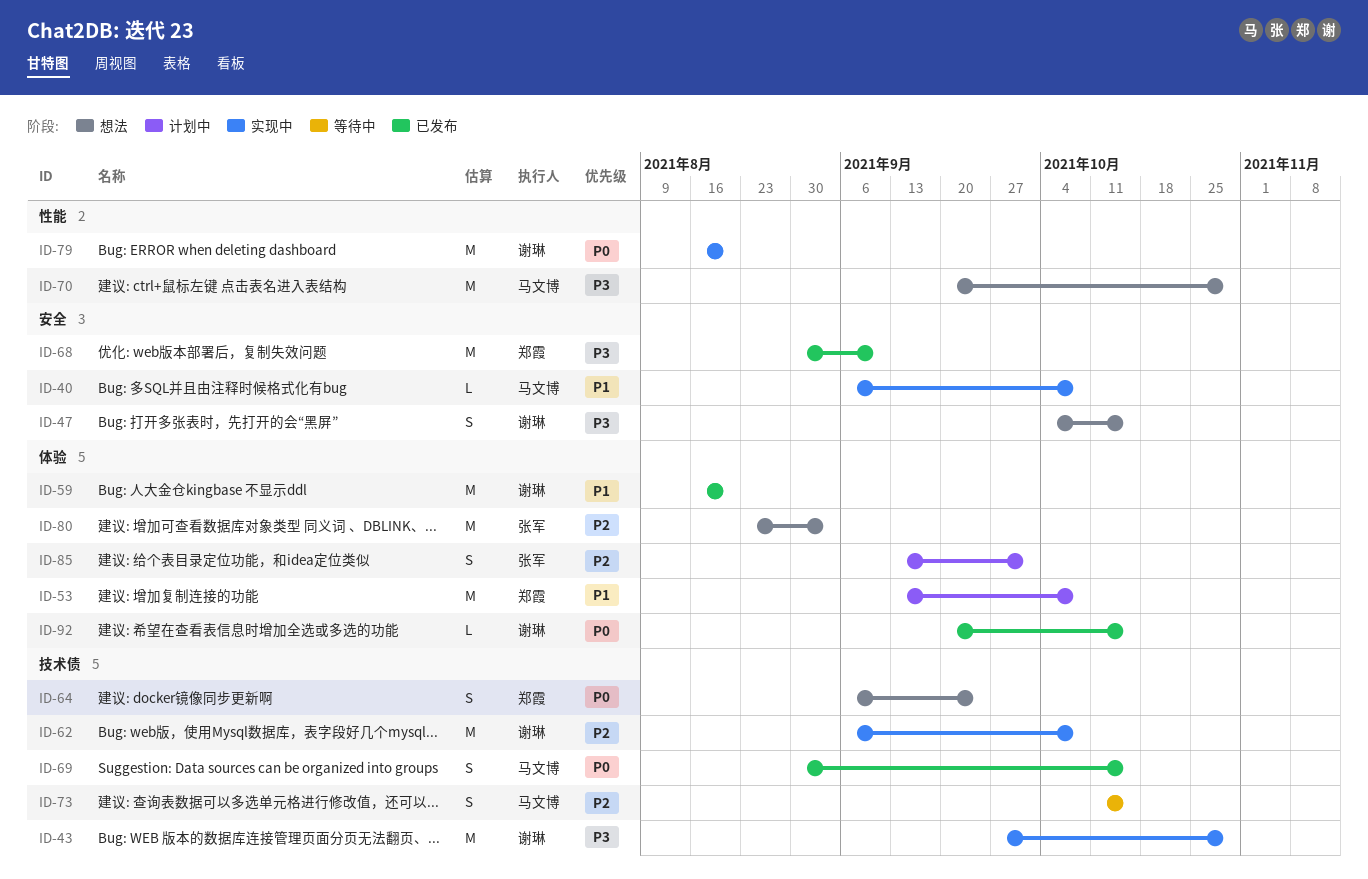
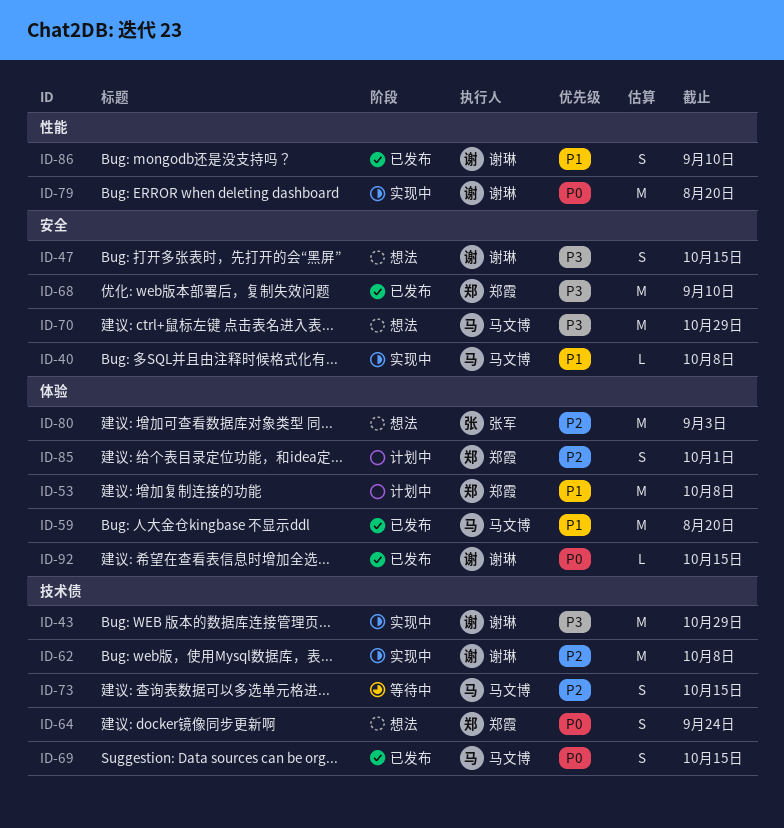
ID-59, owner: 谢琳 -> 马文博
ID-70, label: 性能 -> 安全
ID-85, owner: 张军 -> 郑霞
ID-86: none -> present

